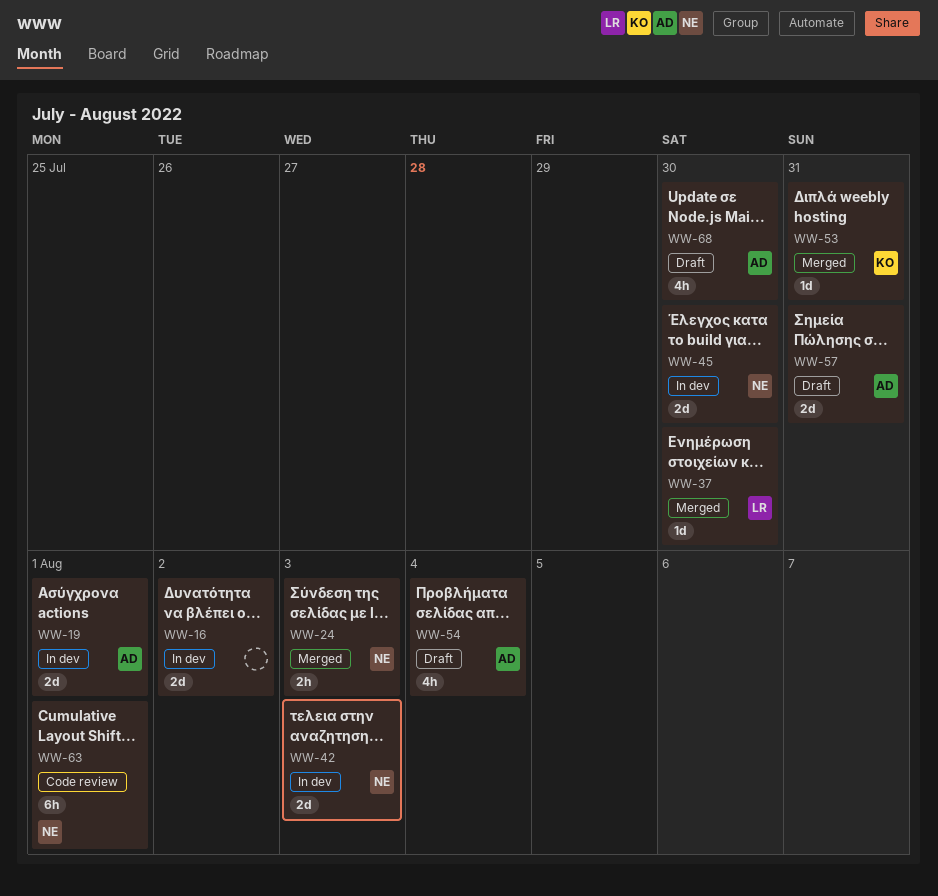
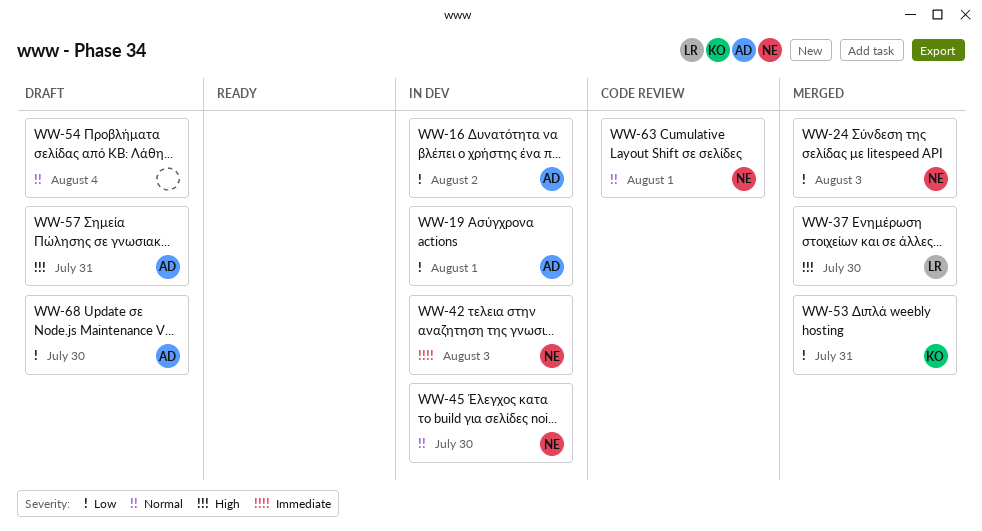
WW-16, owner: none -> AD
WW-54, owner: AD -> none

